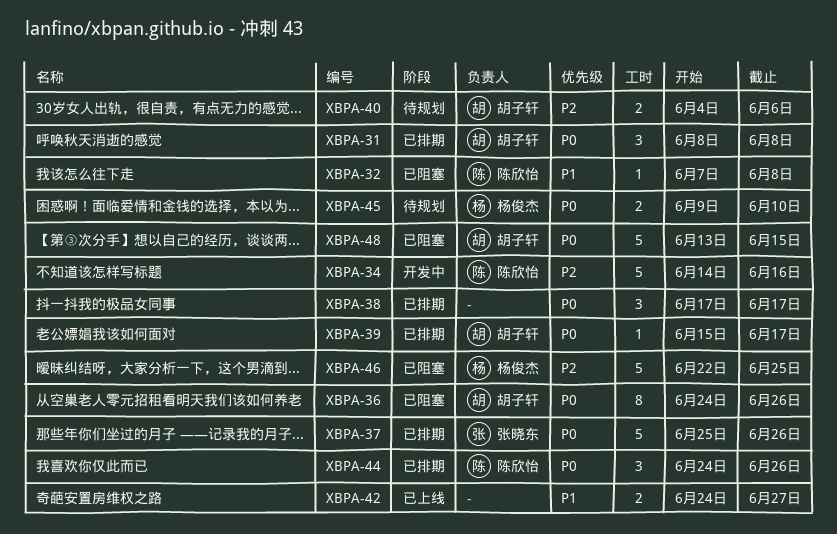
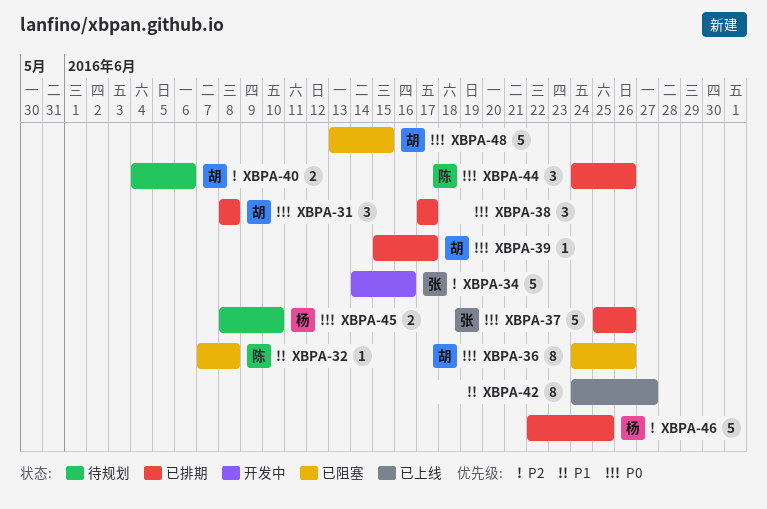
XBPA-34, owner: 陈欣怡 -> 张晓东
XBPA-42, estimate: 2 -> 8
XBPA-45, start: Jun 9 -> Jun 8
XBPA-46, status: 已阻塞 -> 已排期

